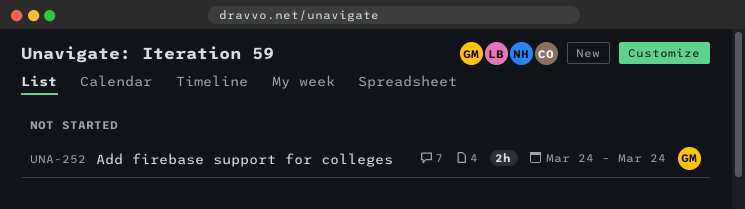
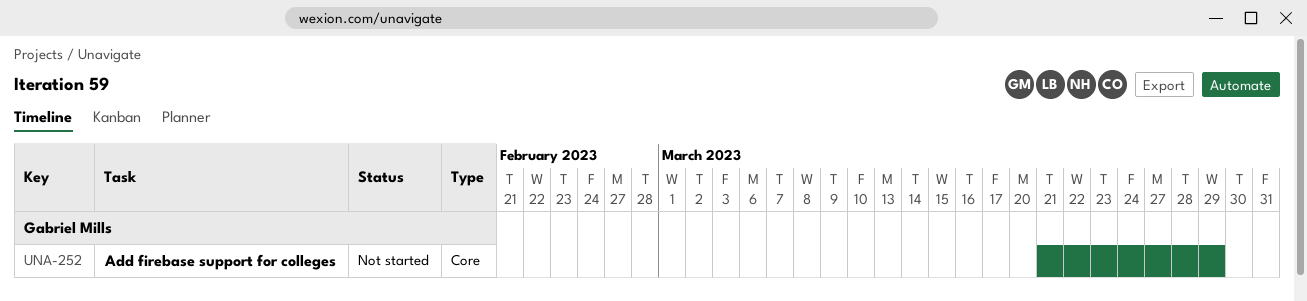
UNA-252, start: Mar 24 -> Mar 21
UNA-252, due: Mar 24 -> Mar 29

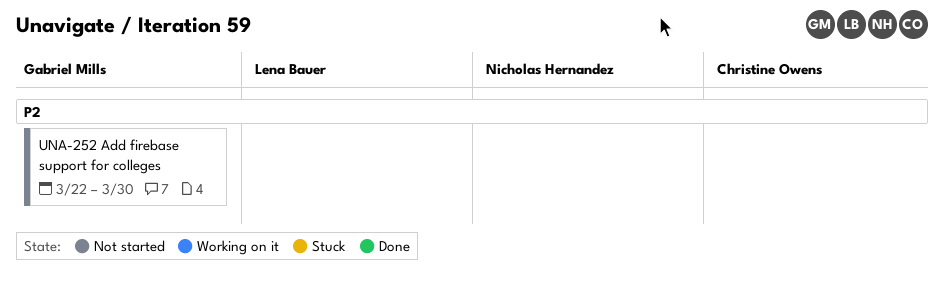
UNA-252, start: Mar 21 -> Mar 22
UNA-252, due: Mar 29 -> Mar 30

